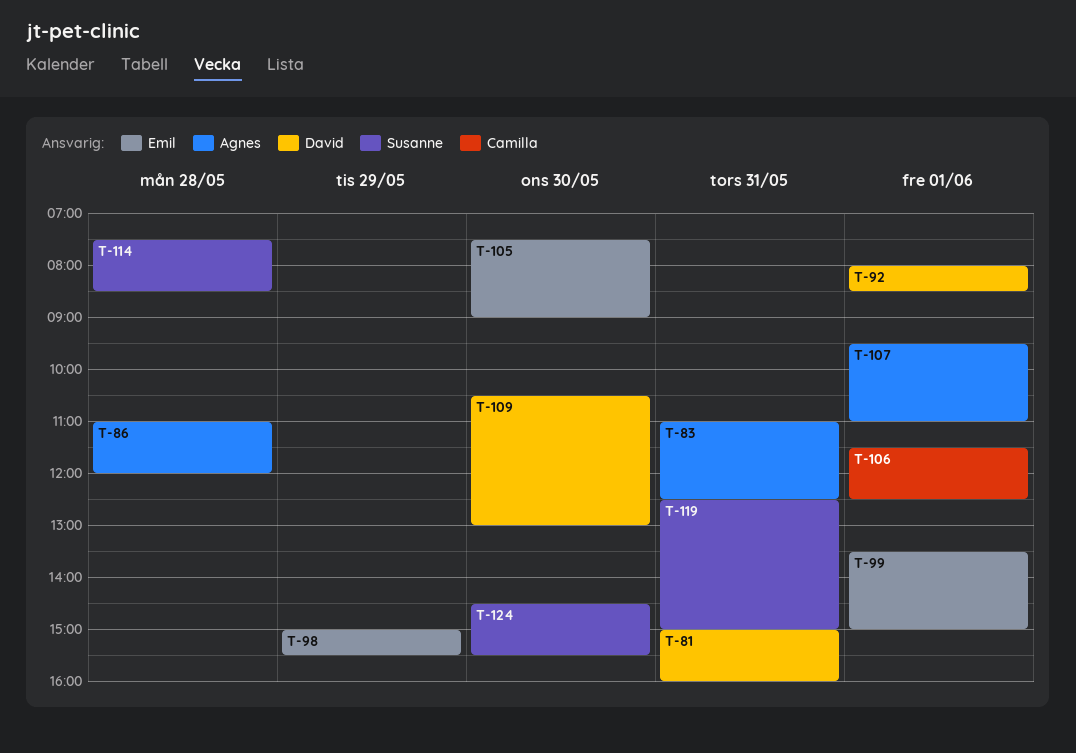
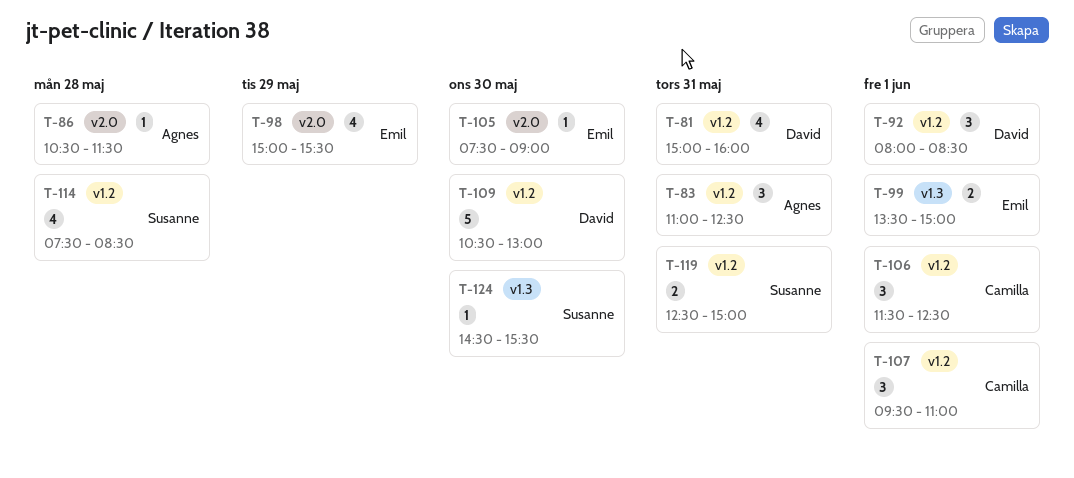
T-86, begins: 11:00 -> 10:30
T-86, ends: 12:00 -> 11:30
T-107, owner: Agnes -> Camilla

